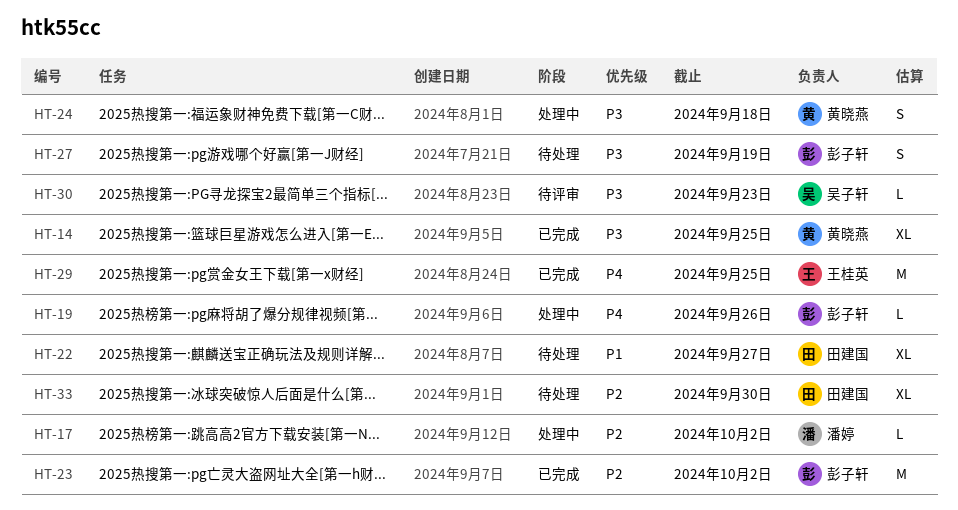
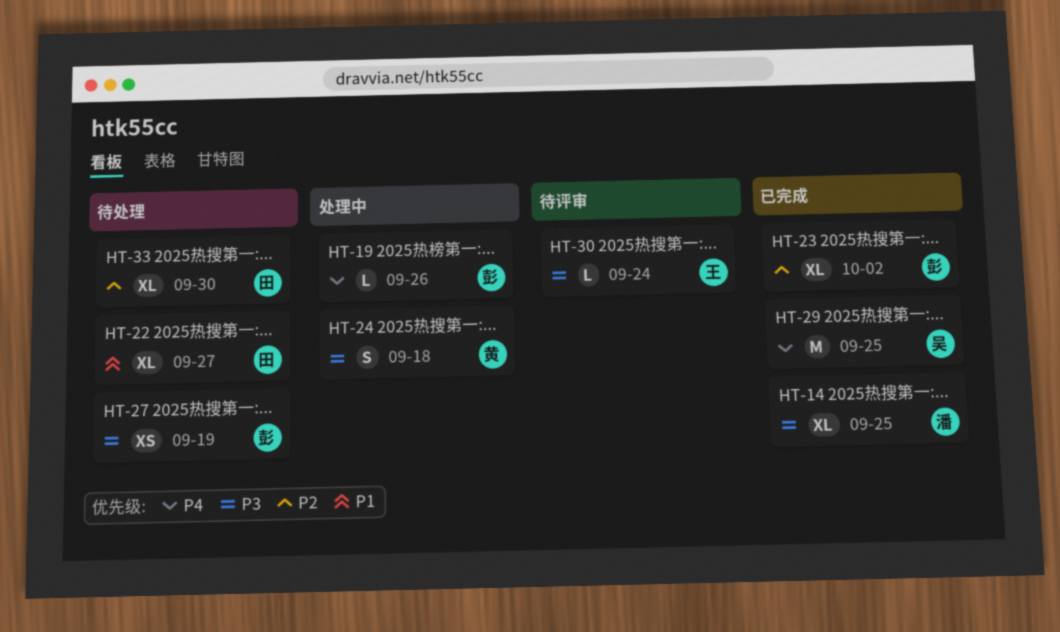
HT-14, owner: 黄晓燕 -> 潘婷
HT-17: present -> none
HT-23, estimate: M -> XL
HT-27, estimate: S -> XS
HT-29, owner: 王桂英 -> 吴子轩
HT-30, owner: 吴子轩 -> 王桂英
HT-30, due: Sep 23 -> Sep 24

